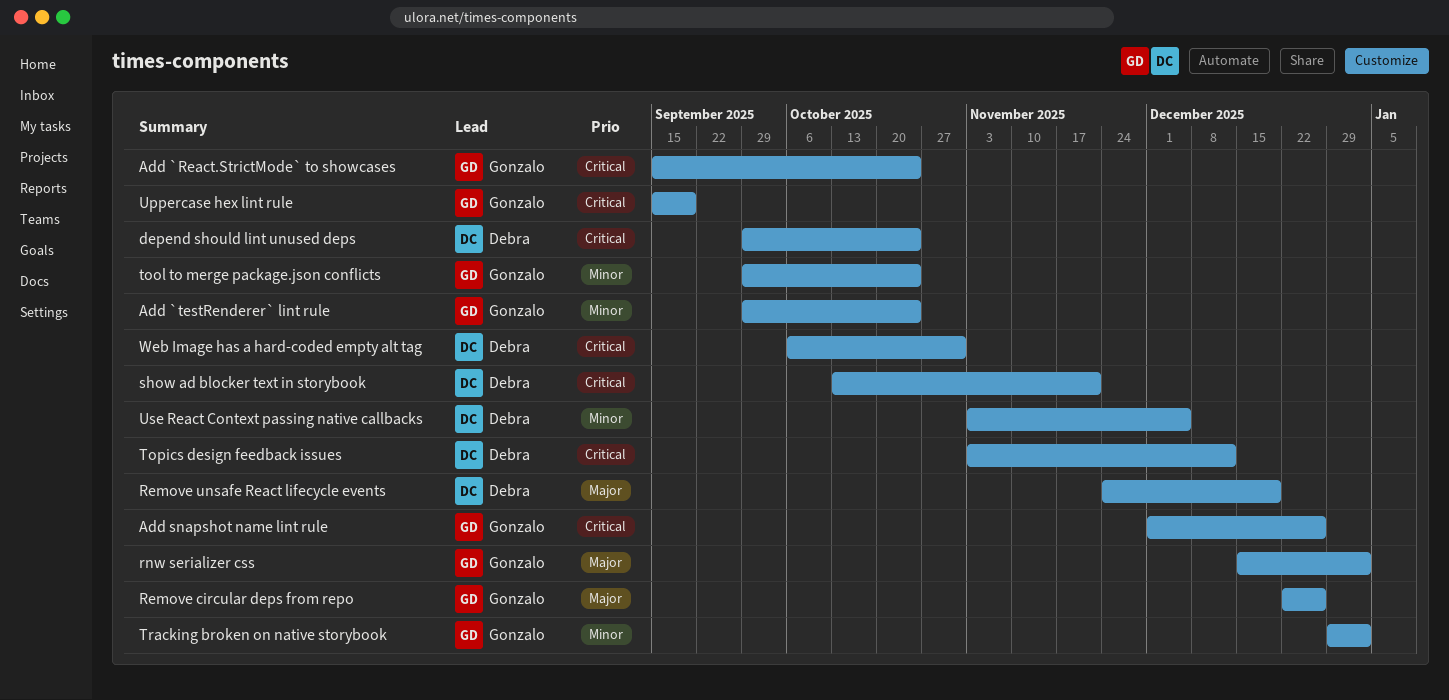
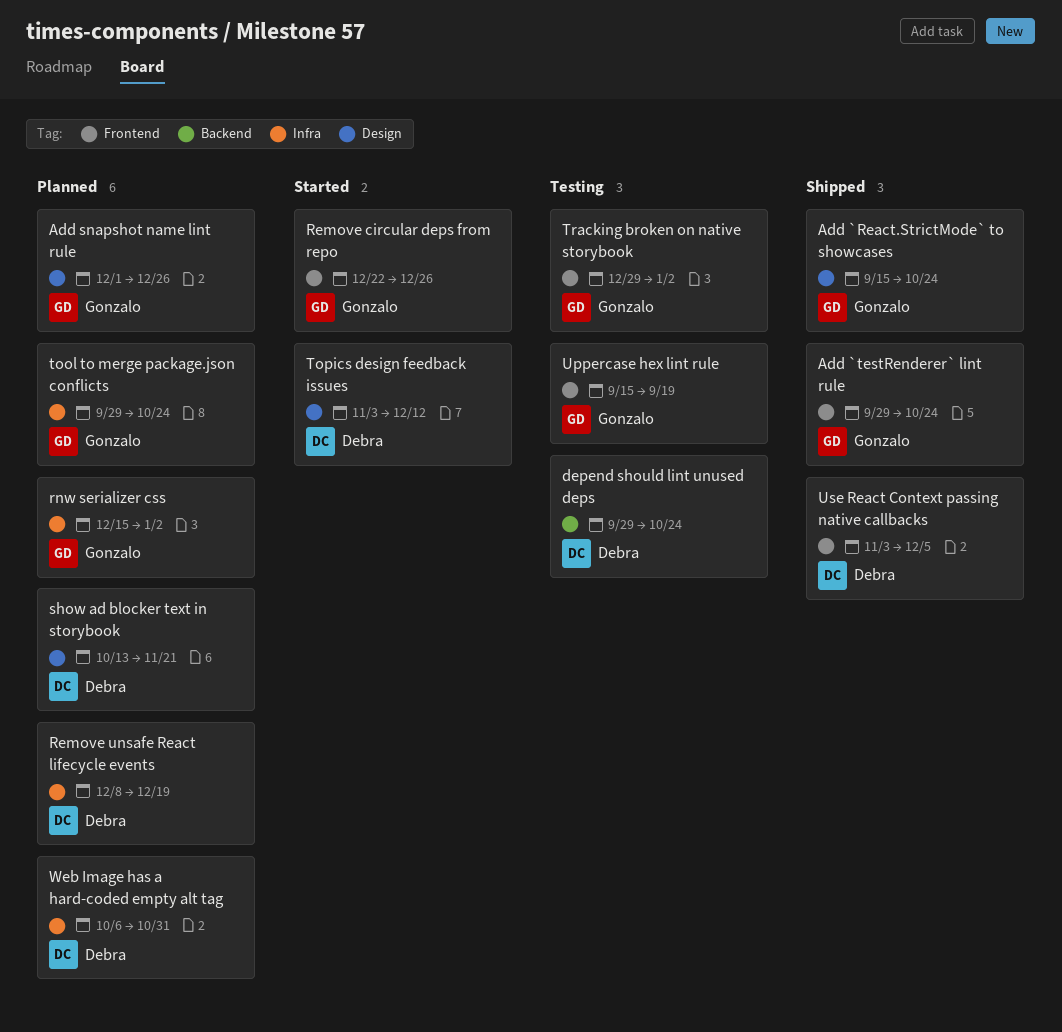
Remove unsafe React lifecycle events, start: Nov 24 -> Dec 8

